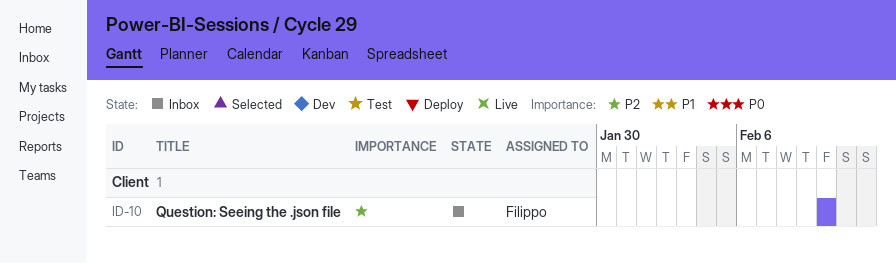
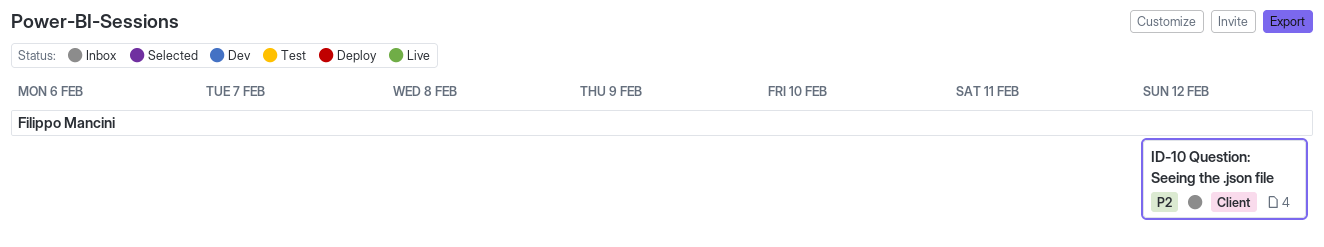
ID-10, due: Feb 10 -> Feb 12

